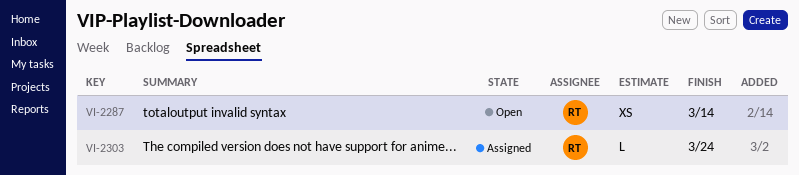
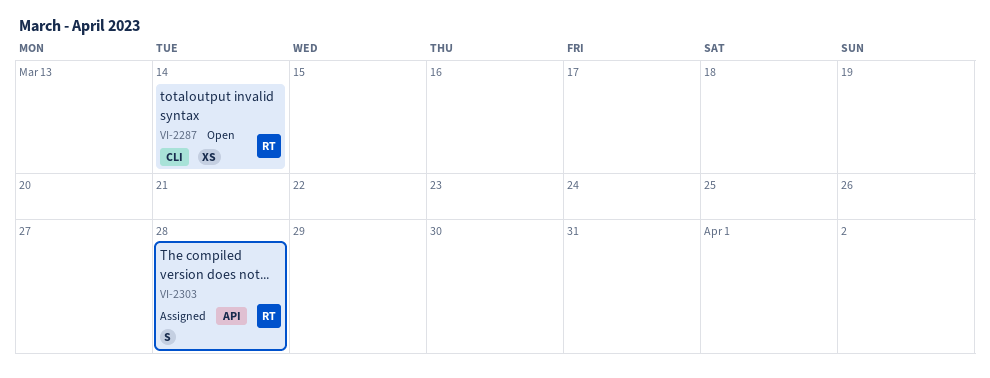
VI-2303, estimate: L -> S
VI-2303, due: Mar 24 -> Mar 28

